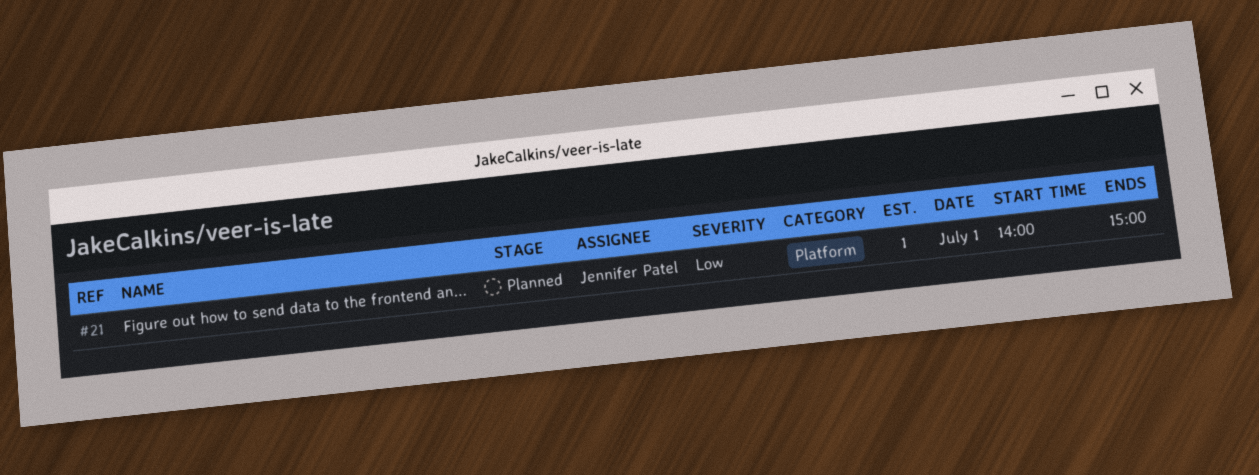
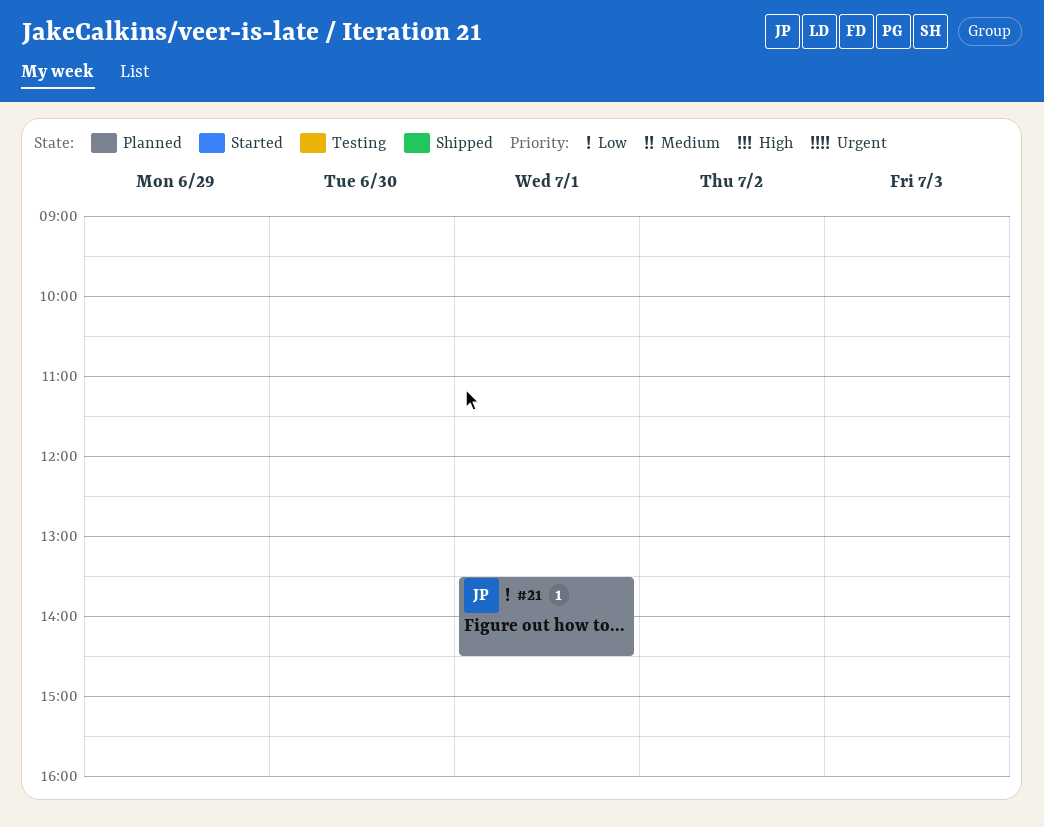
#21, begins: 14:00 -> 13:30
#21, ends: 15:00 -> 14:30

